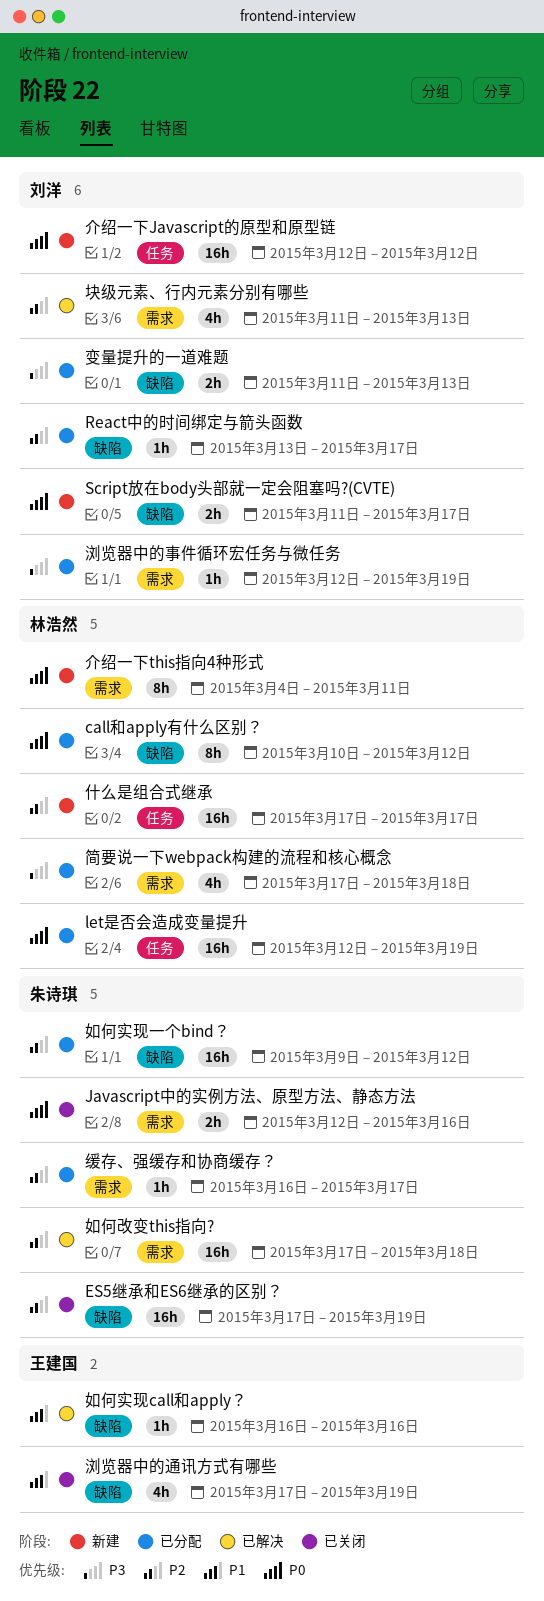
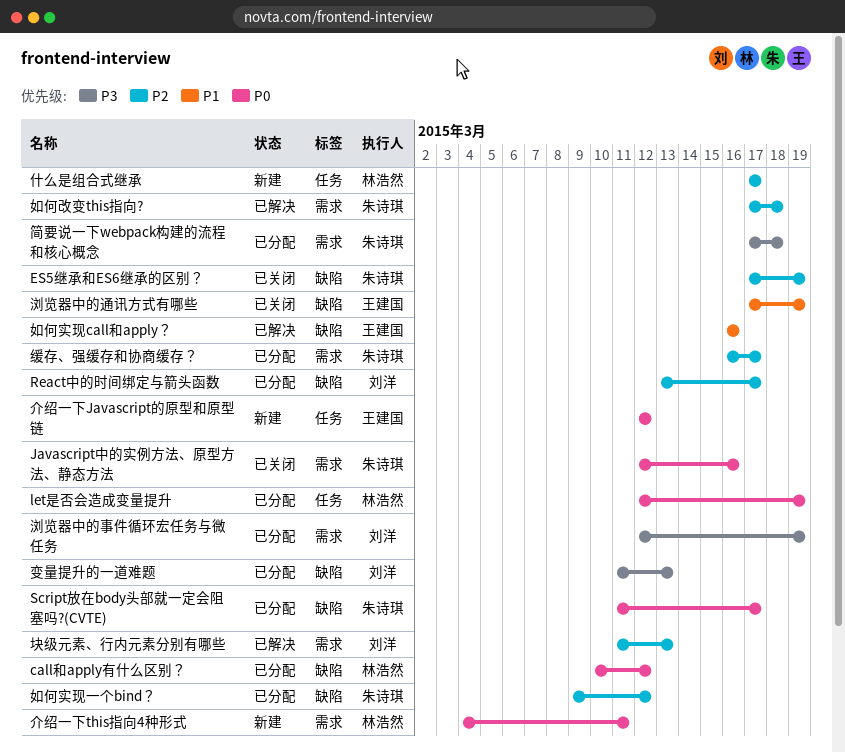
Script放在body头部就一定会阻塞吗?(CVTE), status: 新建 -> 已分配
Script放在body头部就一定会阻塞吗?(CVTE), owner: 刘洋 -> 朱诗琪
介绍一下Javascript的原型和原型链, owner: 刘洋 -> 王建国
简要说一下webpack构建的流程和核心概念, owner: 林浩然 -> 朱诗琪

